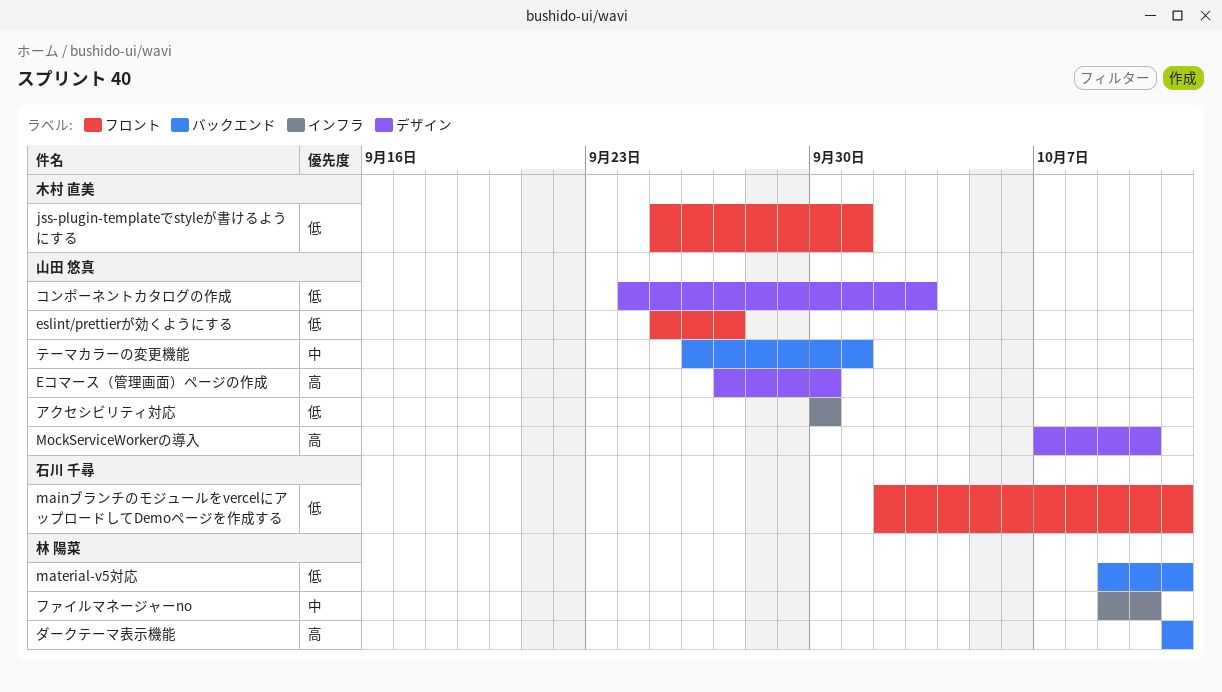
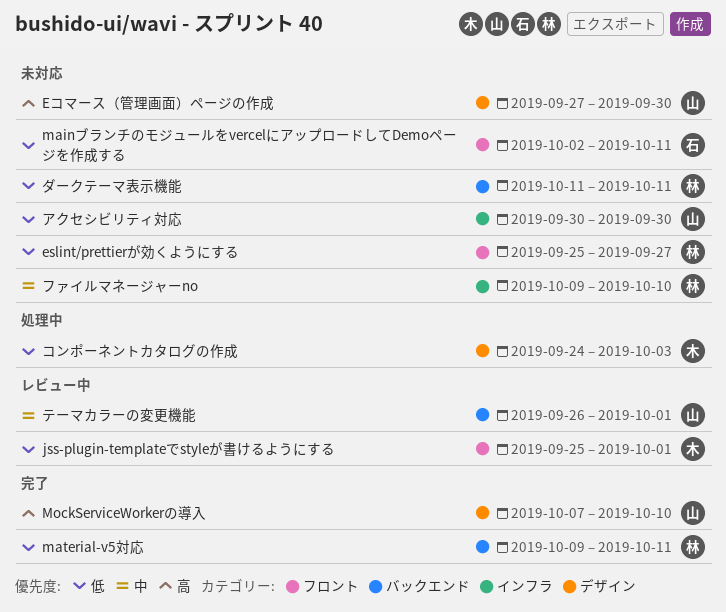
eslint/prettierが効くようにする, owner: 山田 悠真 -> 林 陽菜
コンポーネントカタログの作成, owner: 山田 悠真 -> 木村 直美
ダークテーマ表示機能, priority: 高 -> 低

